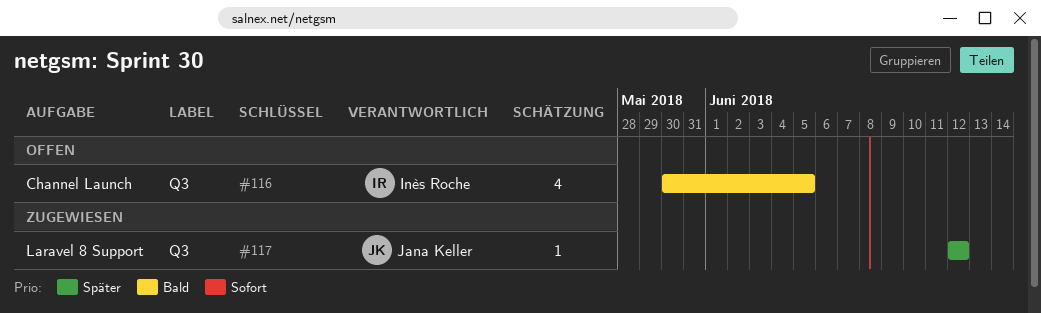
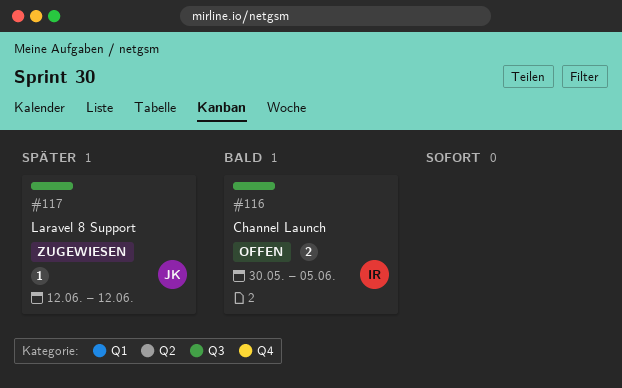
#116, estimate: 4 -> 2

